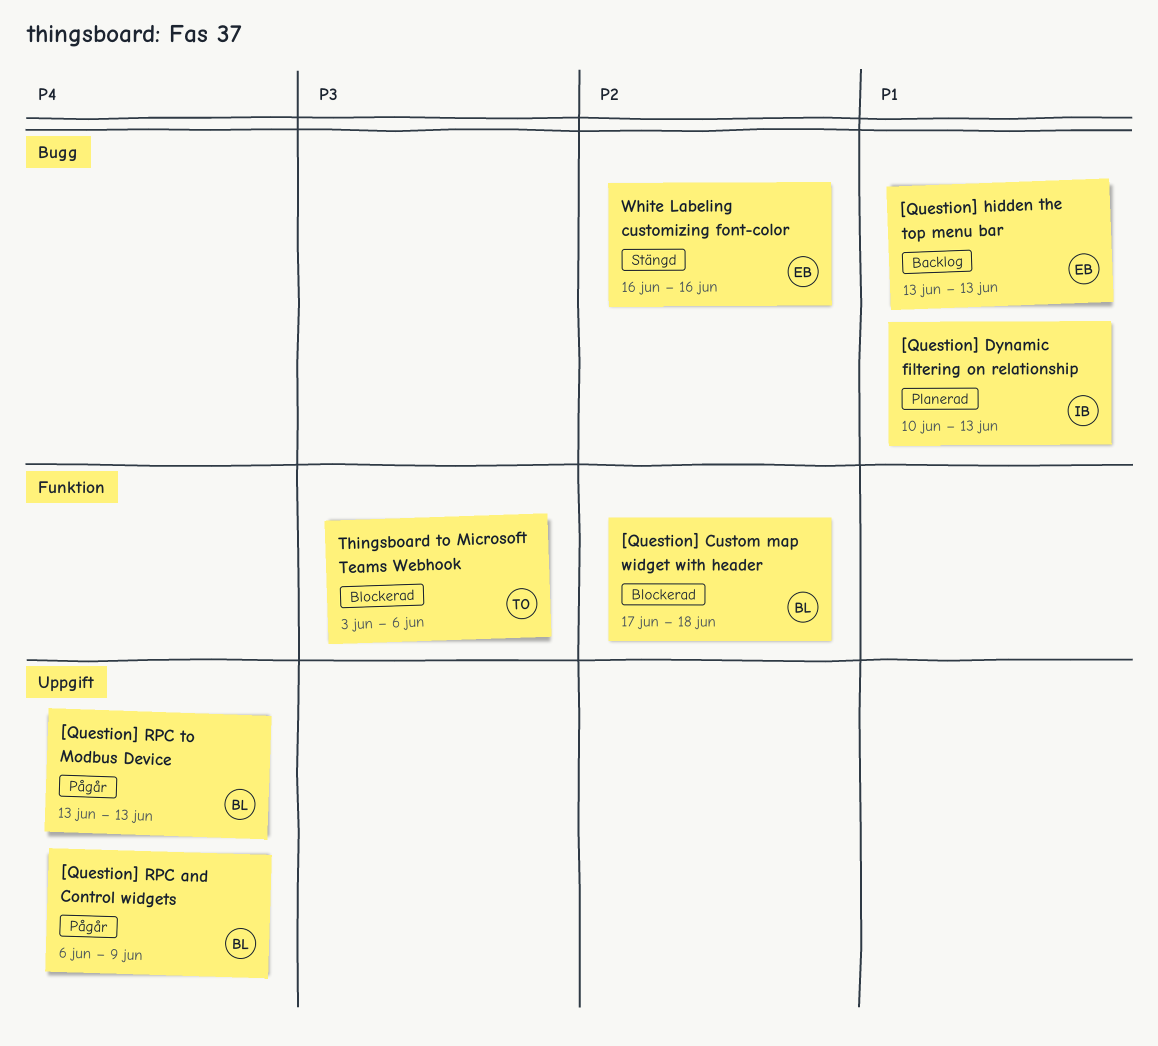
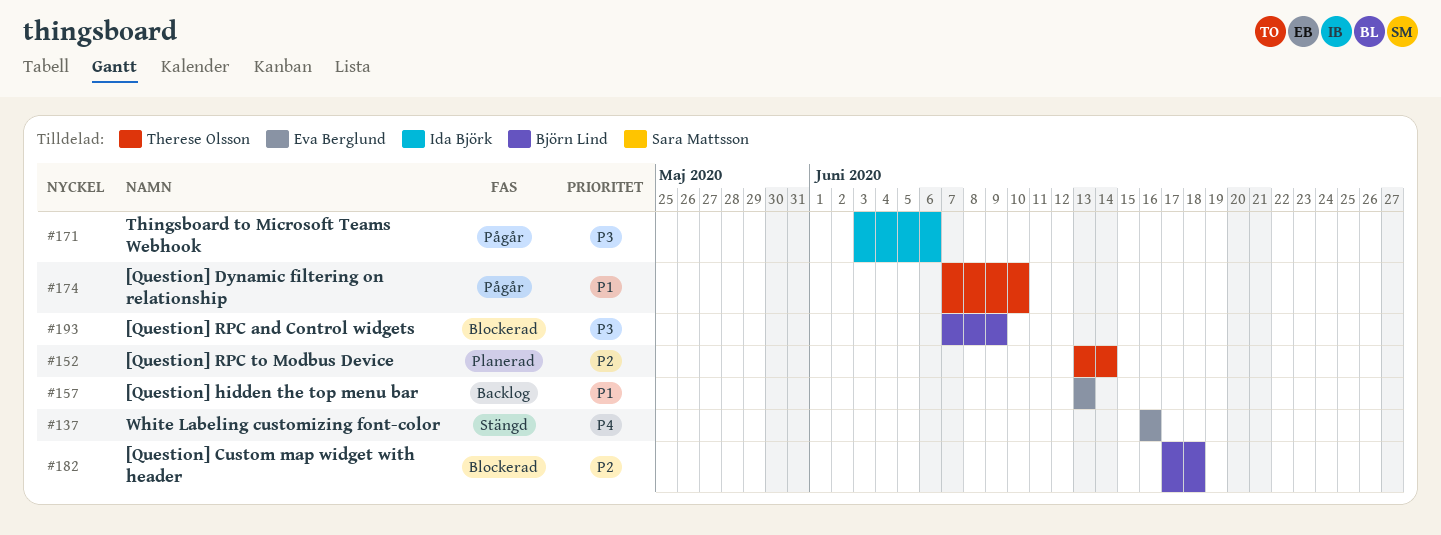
[Question] Dynamic filtering on relationship, status: Planerad -> Pågår
[Question] Dynamic filtering on relationship, owner: Ida Björk -> Therese Olsson
[Question] Dynamic filtering on relationship, start: Jun 10 -> Jun 7
[Question] Dynamic filtering on relationship, due: Jun 13 -> Jun 10
[Question] RPC and Control widgets, status: Pågår -> Blockerad
[Question] RPC and Control widgets, priority: P4 -> P3
[Question] RPC and Control widgets, start: Jun 6 -> Jun 7
[Question] RPC to Modbus Device, status: Pågår -> Planerad
[Question] RPC to Modbus Device, owner: Björn Lind -> Therese Olsson
[Question] RPC to Modbus Device, priority: P4 -> P2
[Question] RPC to Modbus Device, due: Jun 13 -> Jun 14
Thingsboard to Microsoft Teams Webhook, status: Blockerad -> Pågår
Thingsboard to Microsoft Teams Webhook, owner: Therese Olsson -> Ida Björk
White Labeling customizing font-color, priority: P2 -> P4

